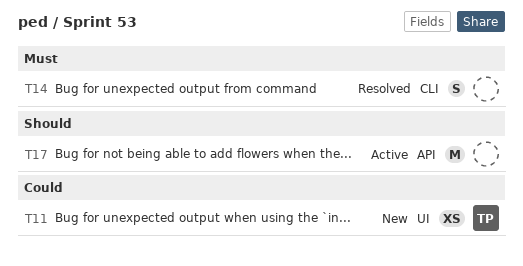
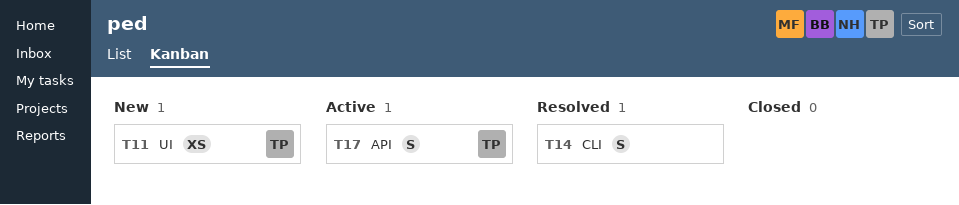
T17, owner: none -> TP
T17, estimate: M -> S

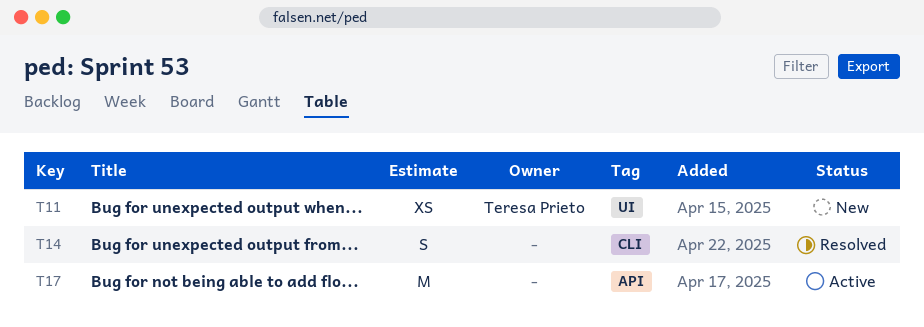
T17, owner: Teresa Prieto -> none
T17, estimate: S -> M

